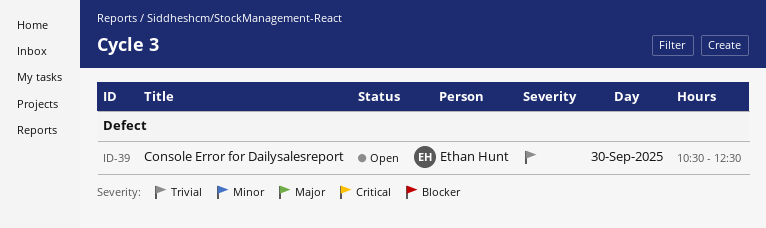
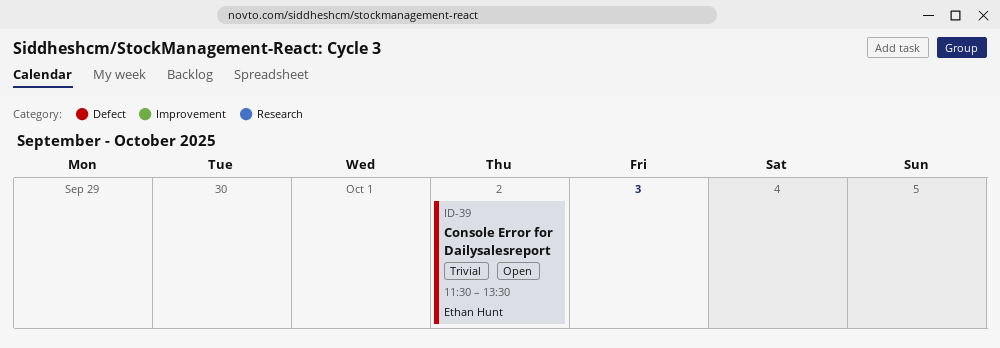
ID-39, day: Sep 30 -> Oct 2
ID-39, begins: 10:30 -> 11:30
ID-39, ends: 12:30 -> 13:30

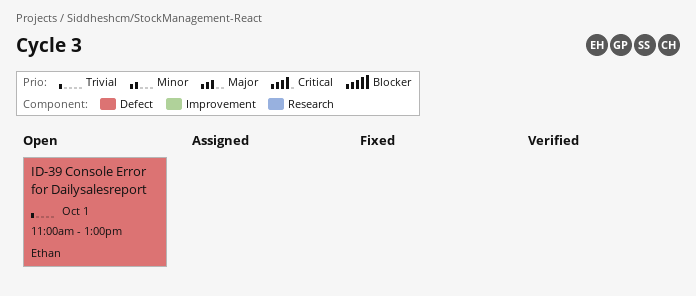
ID-39, day: Oct 2 -> Oct 1
ID-39, begins: 11:30 -> 11:00
ID-39, ends: 13:30 -> 13:00

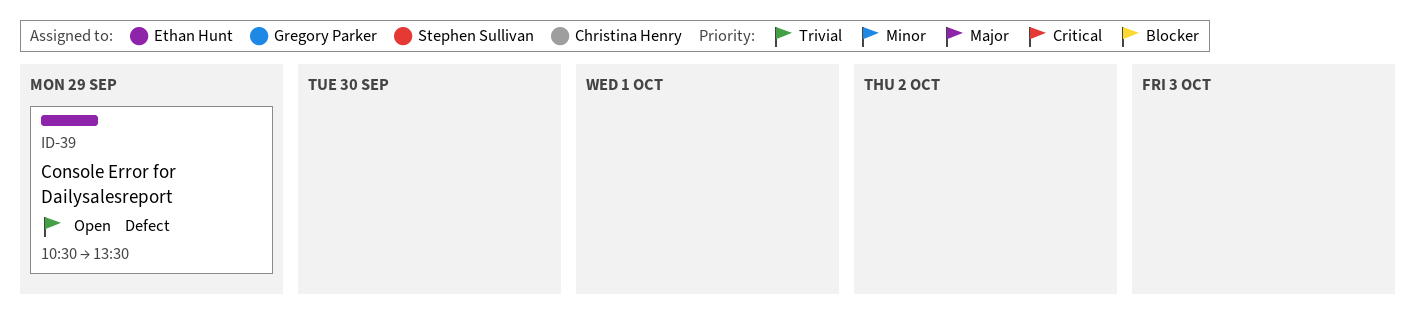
ID-39, day: Oct 1 -> Sep 29
ID-39, begins: 11:00 -> 10:30
ID-39, ends: 13:00 -> 13:30

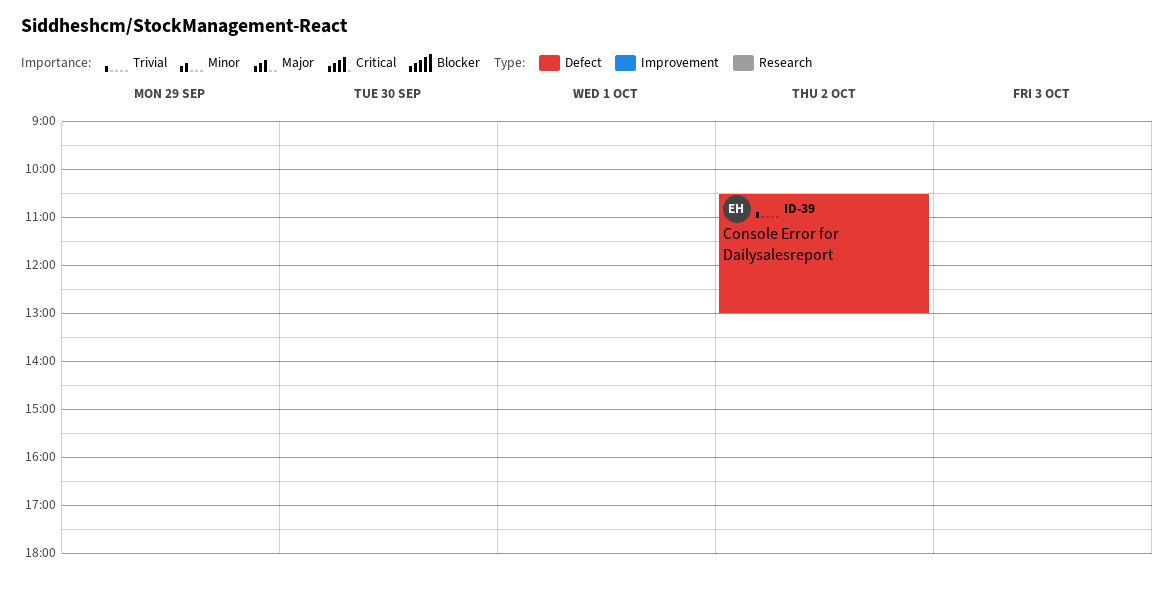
ID-39, day: Sep 29 -> Oct 2
ID-39, ends: 13:30 -> 13:00

